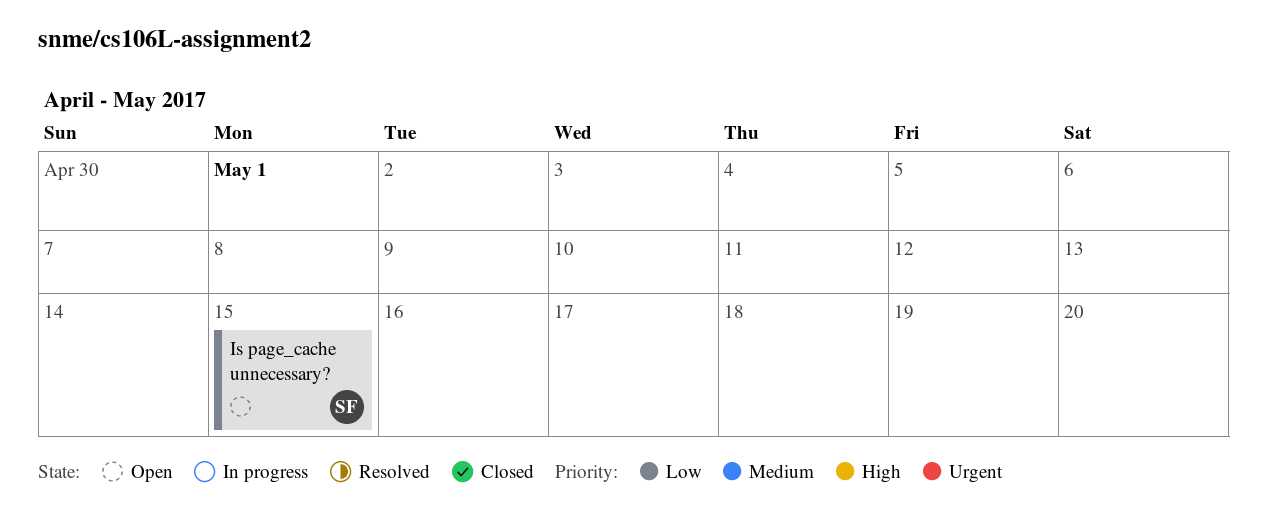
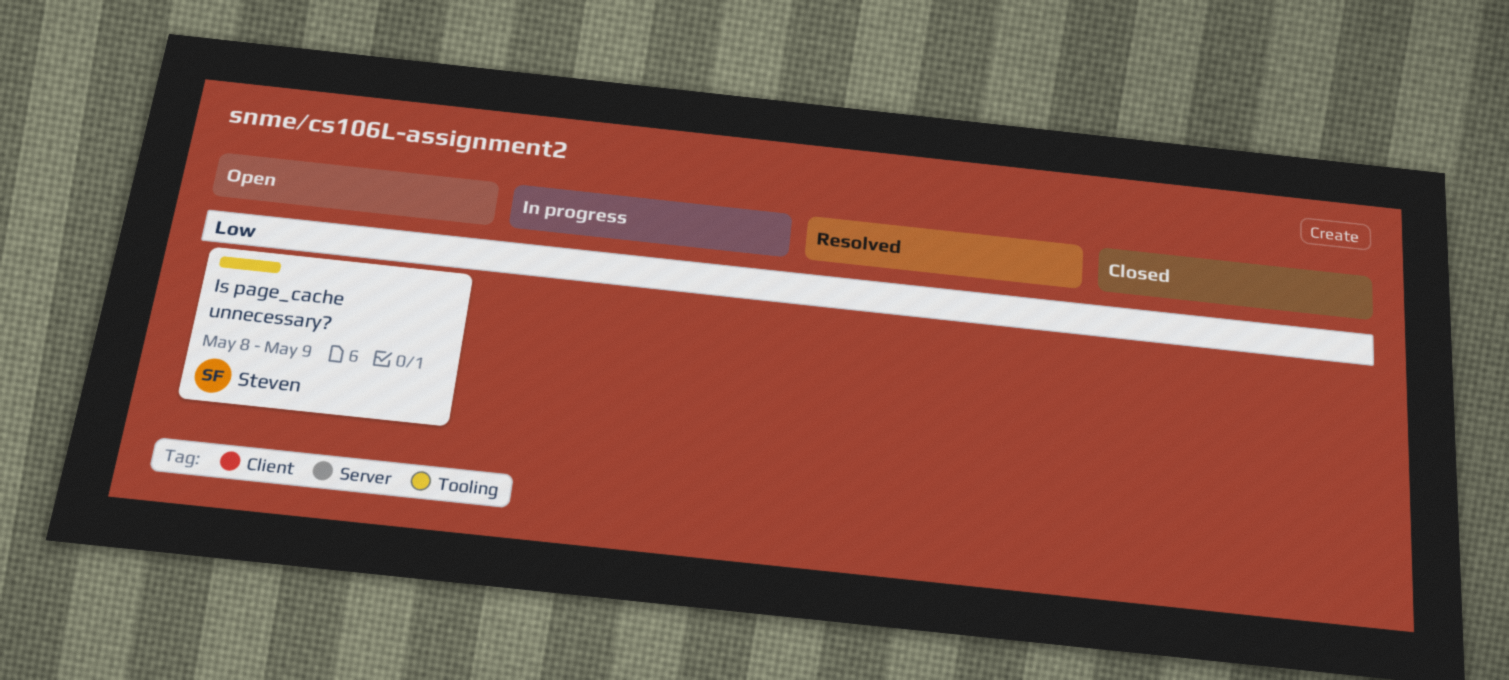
Is page_cache unnecessary?, due: May 15 -> May 9

